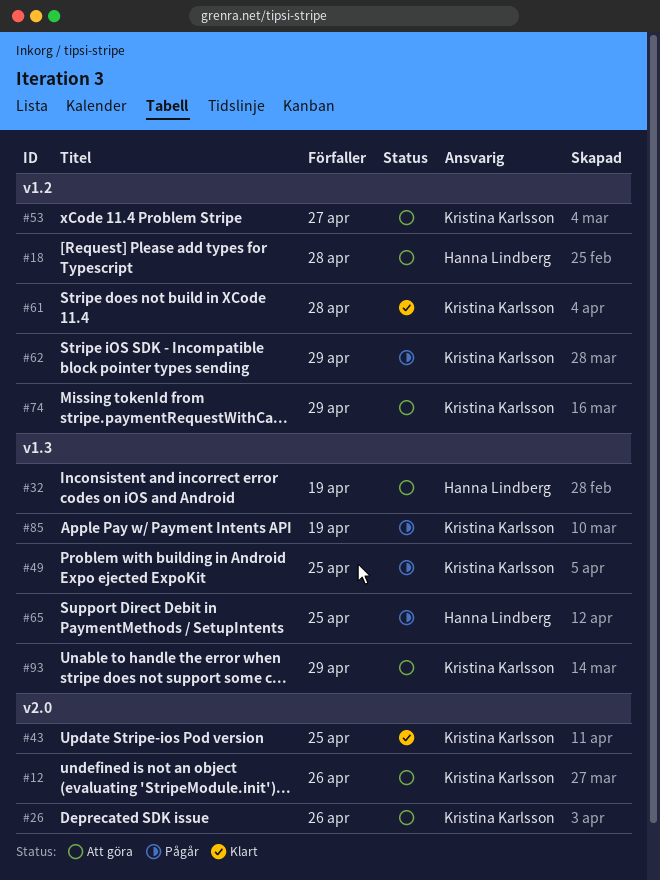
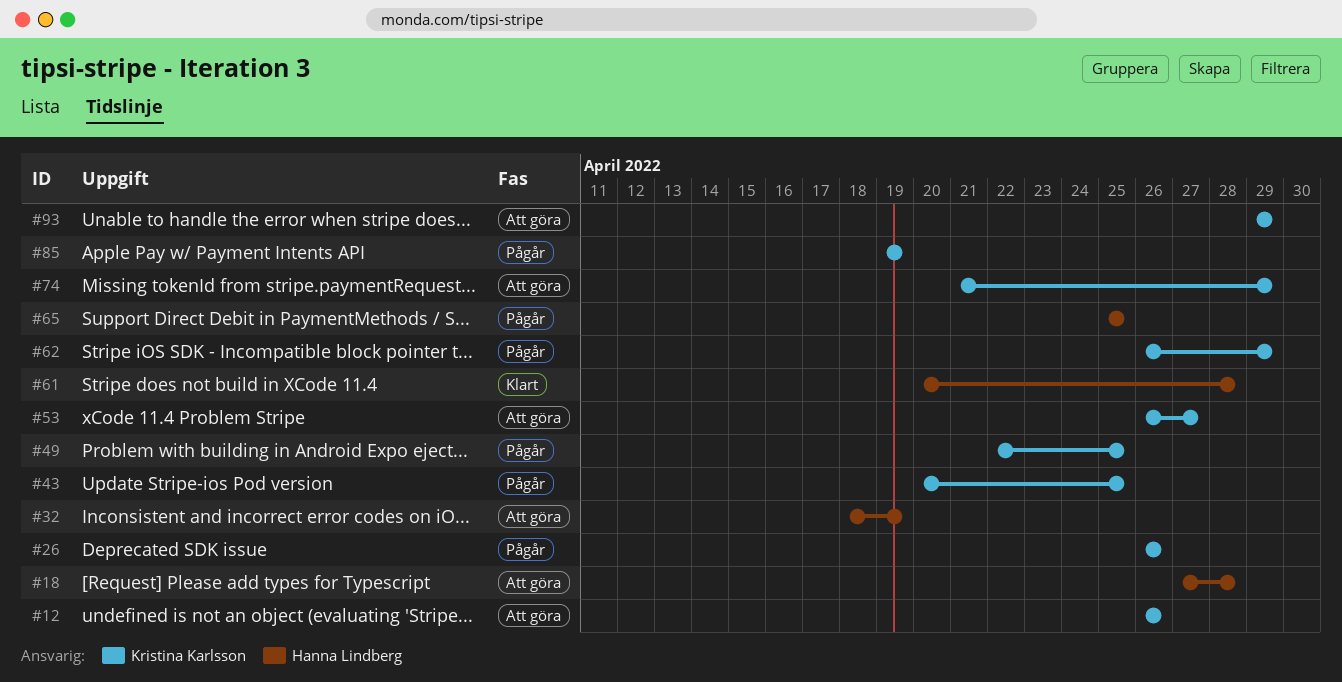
#26, status: Att göra -> Pågår
#43, status: Klart -> Pågår
#61, owner: Kristina Karlsson -> Hanna Lindberg

